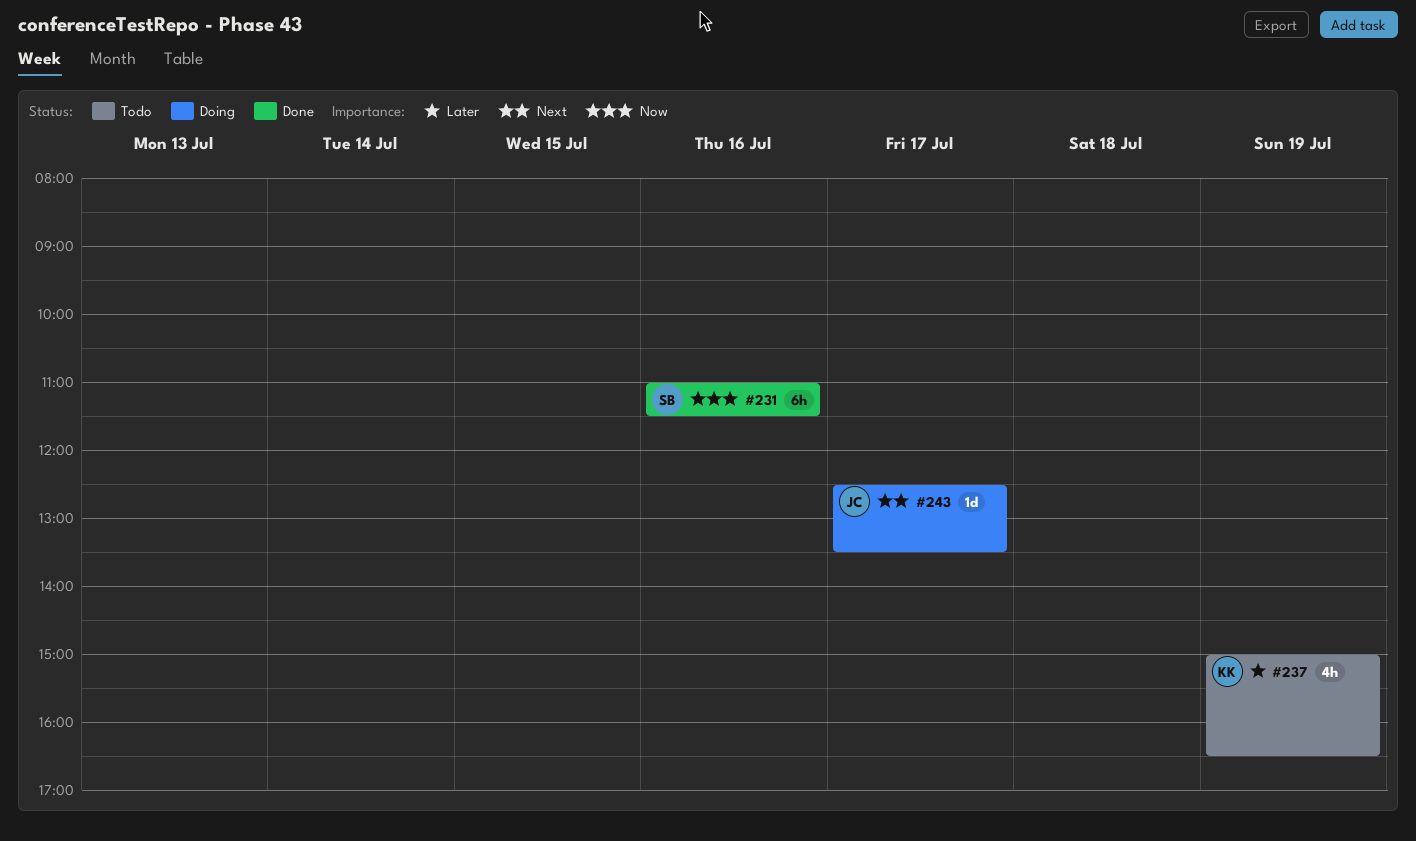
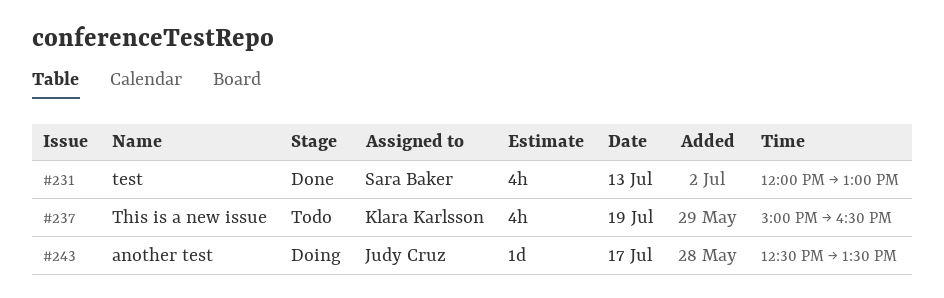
#231, estimate: 6h -> 4h
#231, day: Jul 16 -> Jul 13
#231, begins: 11:00 -> 12:00
#231, ends: 11:30 -> 13:00

